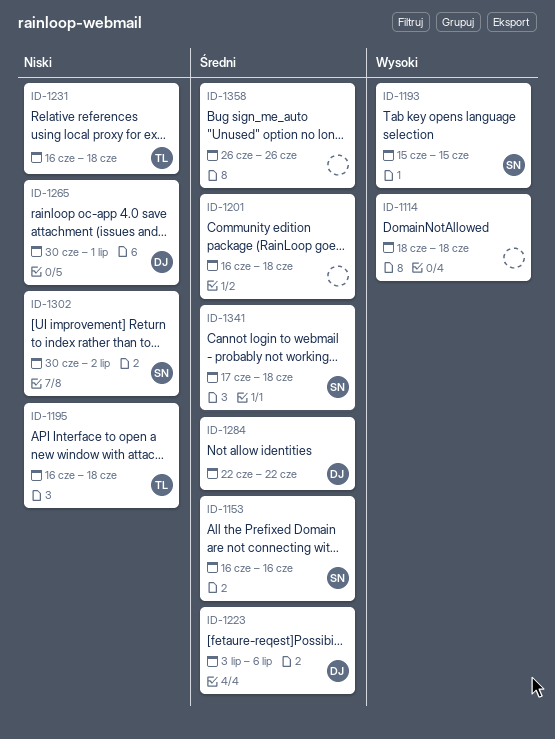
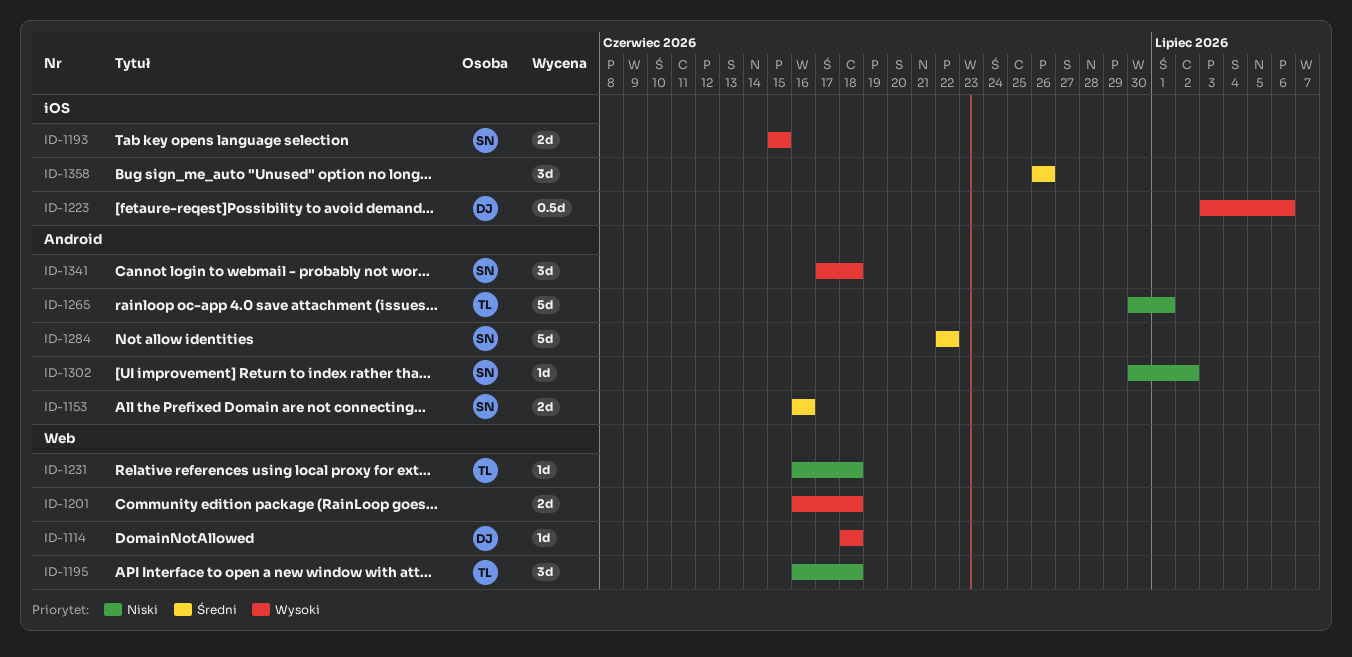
ID-1114, owner: none -> DJ
ID-1201, priority: Średni -> Wysoki
ID-1223, priority: Średni -> Wysoki
ID-1265, owner: DJ -> TL
ID-1284, owner: DJ -> SN
ID-1341, priority: Średni -> Wysoki

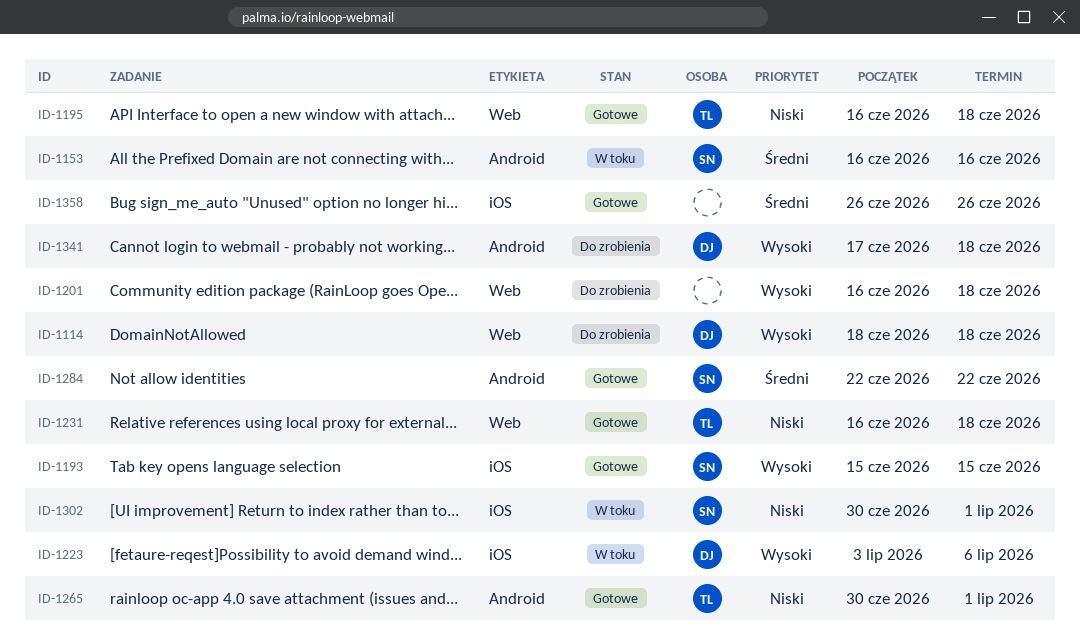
ID-1302, label: Android -> iOS
ID-1302, due: Jul 2 -> Jul 1
ID-1341, owner: SN -> DJ

